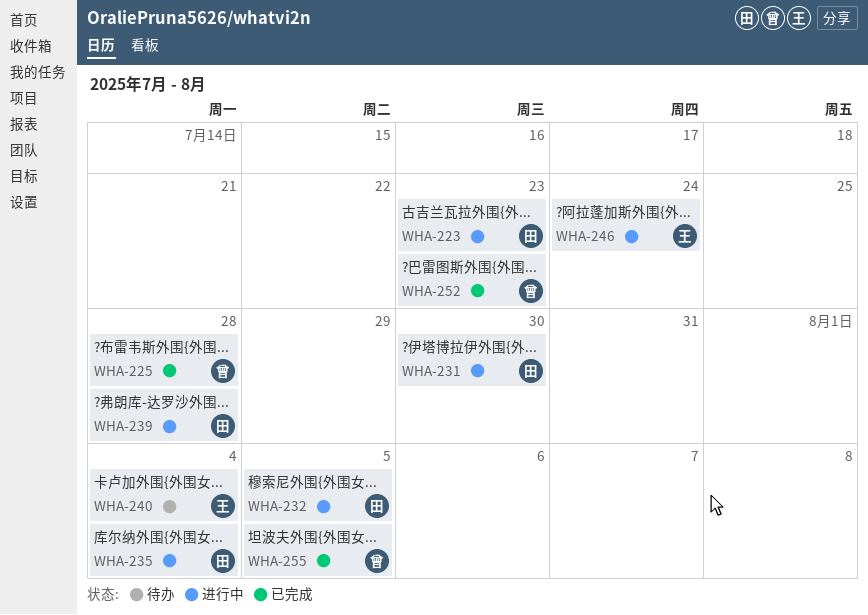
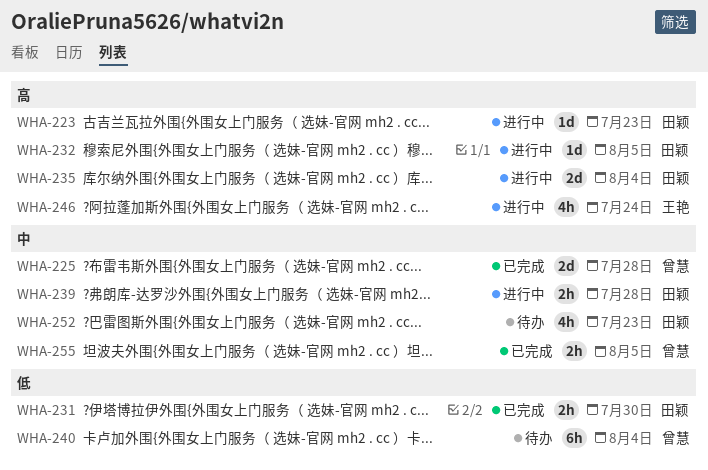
WHA-231, status: 进行中 -> 已完成
WHA-240, owner: 王艳 -> 曾慧
WHA-252, status: 已完成 -> 待办
WHA-252, owner: 曾慧 -> 田颖

